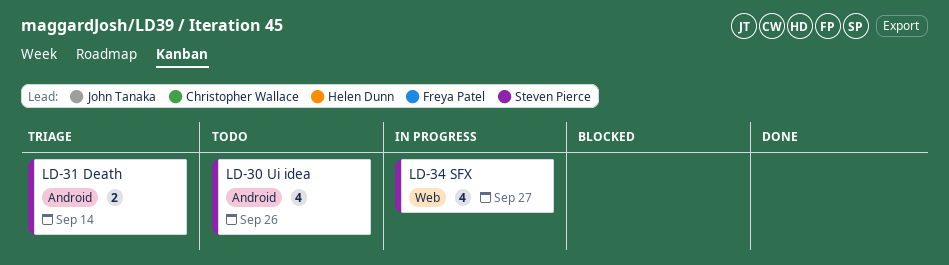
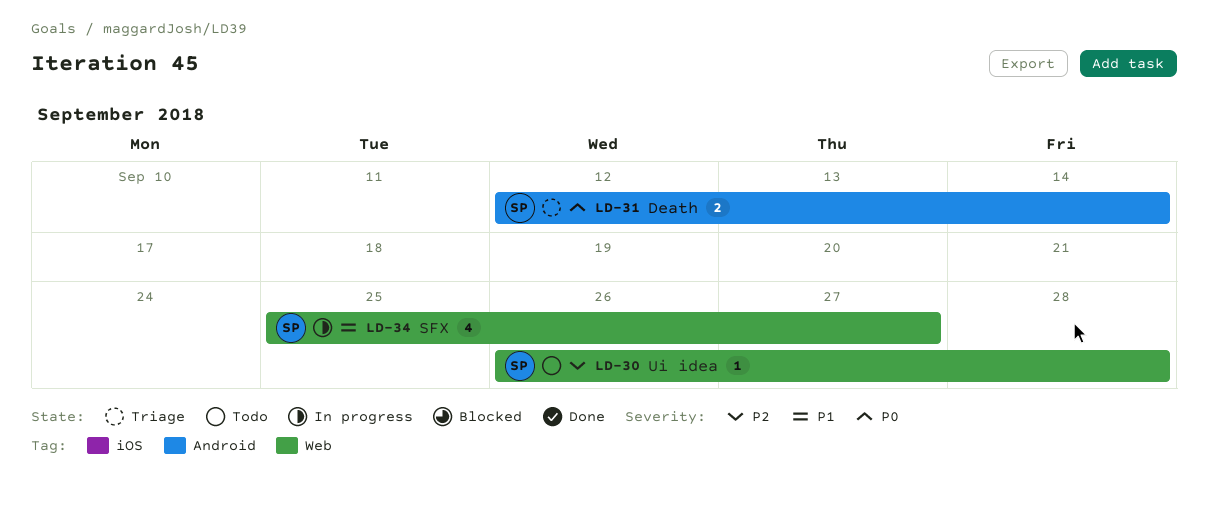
LD-30, label: Android -> Web
LD-30, estimate: 4 -> 1
LD-30, due: Sep 26 -> Sep 28

